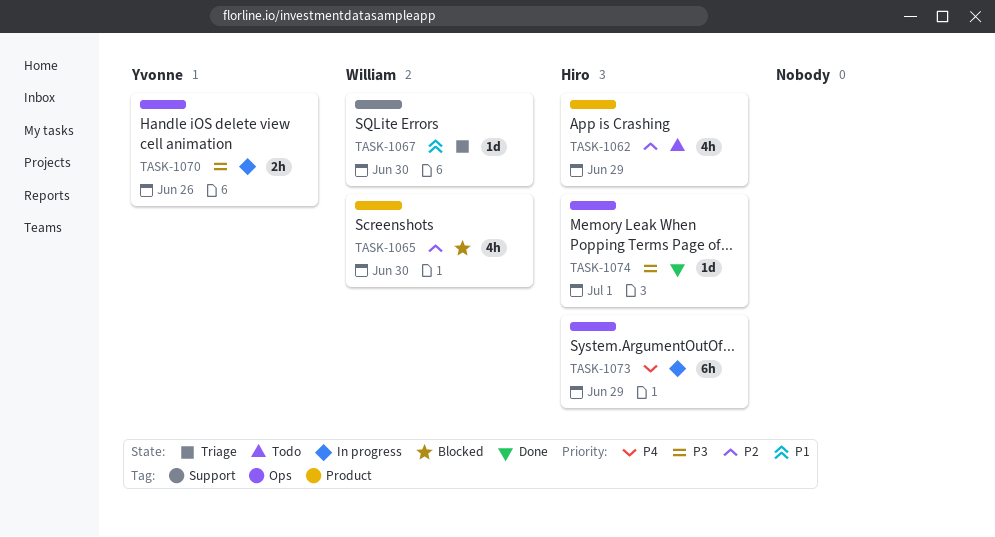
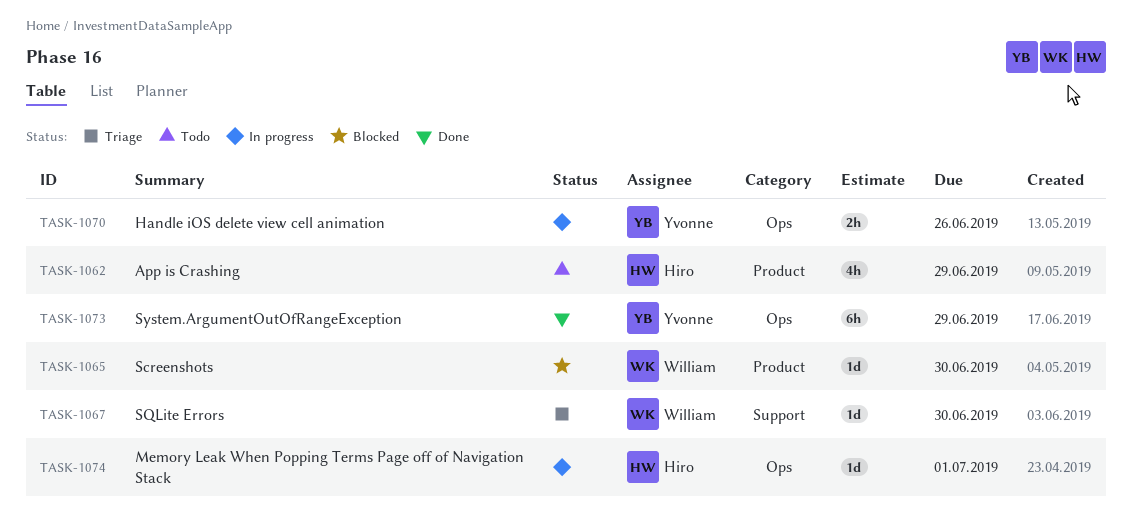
TASK-1065, estimate: 4h -> 1d
TASK-1073, status: In progress -> Done
TASK-1073, owner: Hiro -> Yvonne
TASK-1074, status: Done -> In progress

